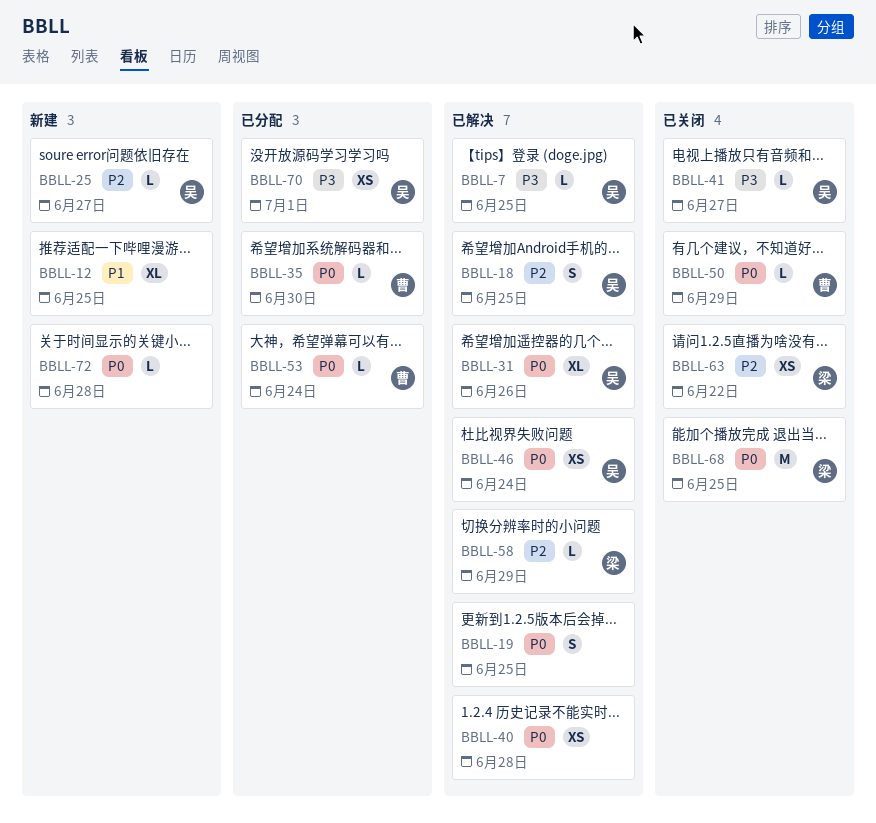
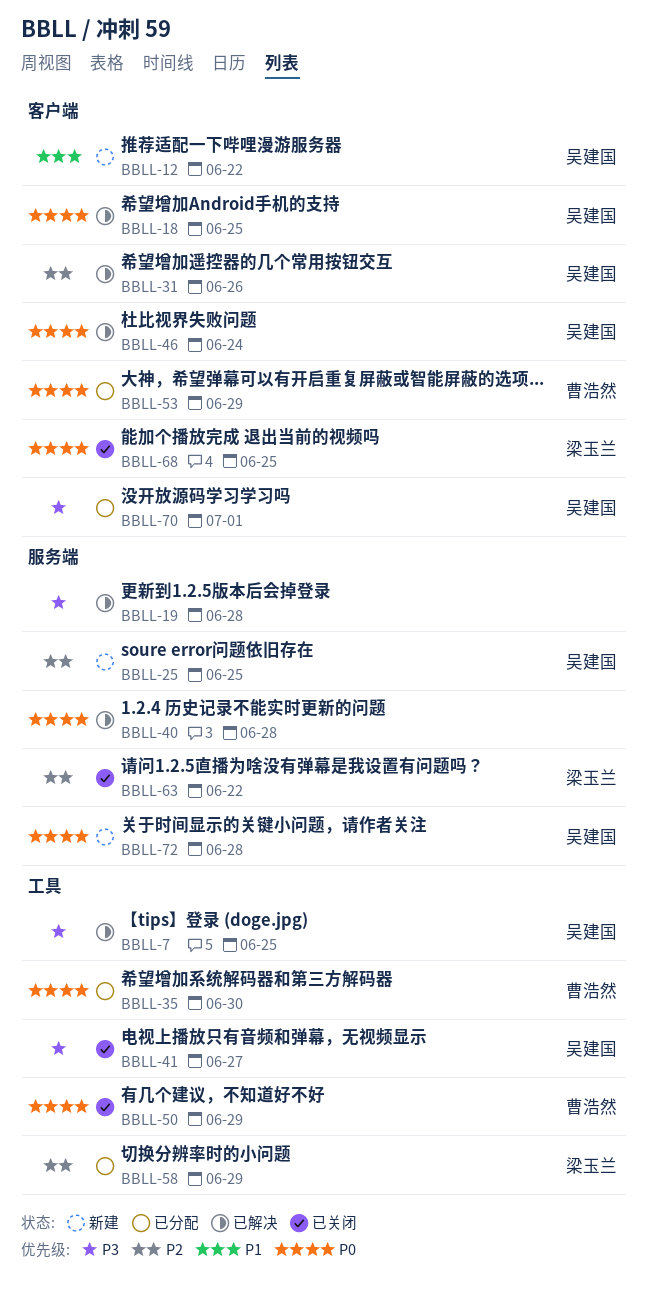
BBLL-12, owner: none -> 吴建国
BBLL-12, due: Jun 25 -> Jun 22
BBLL-18, priority: P2 -> P0
BBLL-19, priority: P0 -> P3
BBLL-19, due: Jun 25 -> Jun 28
BBLL-25, due: Jun 27 -> Jun 25
BBLL-31, priority: P0 -> P2
BBLL-53, due: Jun 24 -> Jun 29
BBLL-58, status: 已解决 -> 已分配
BBLL-72, owner: none -> 吴建国

